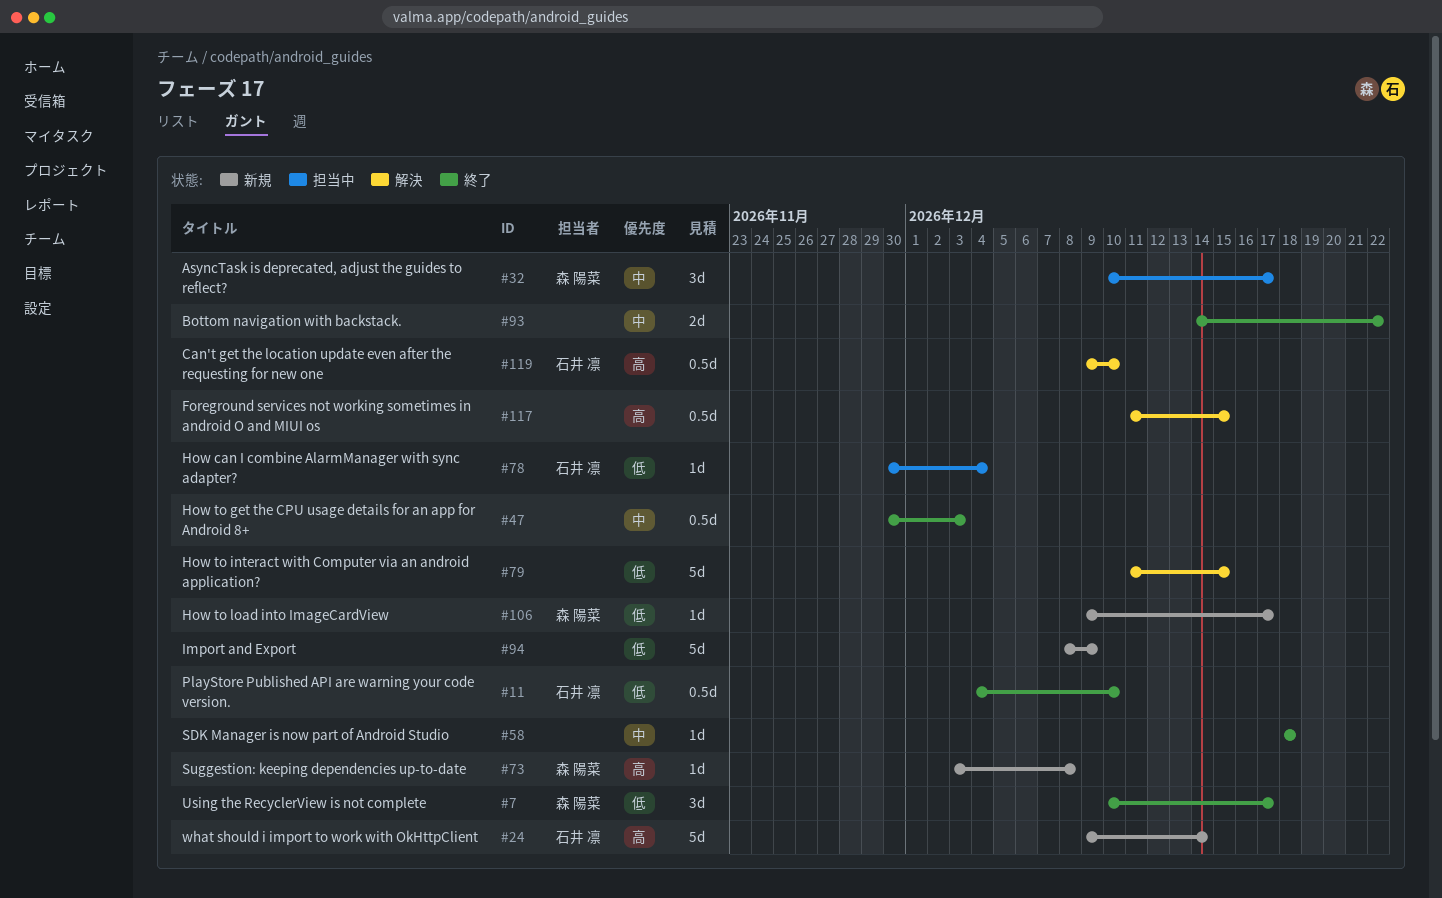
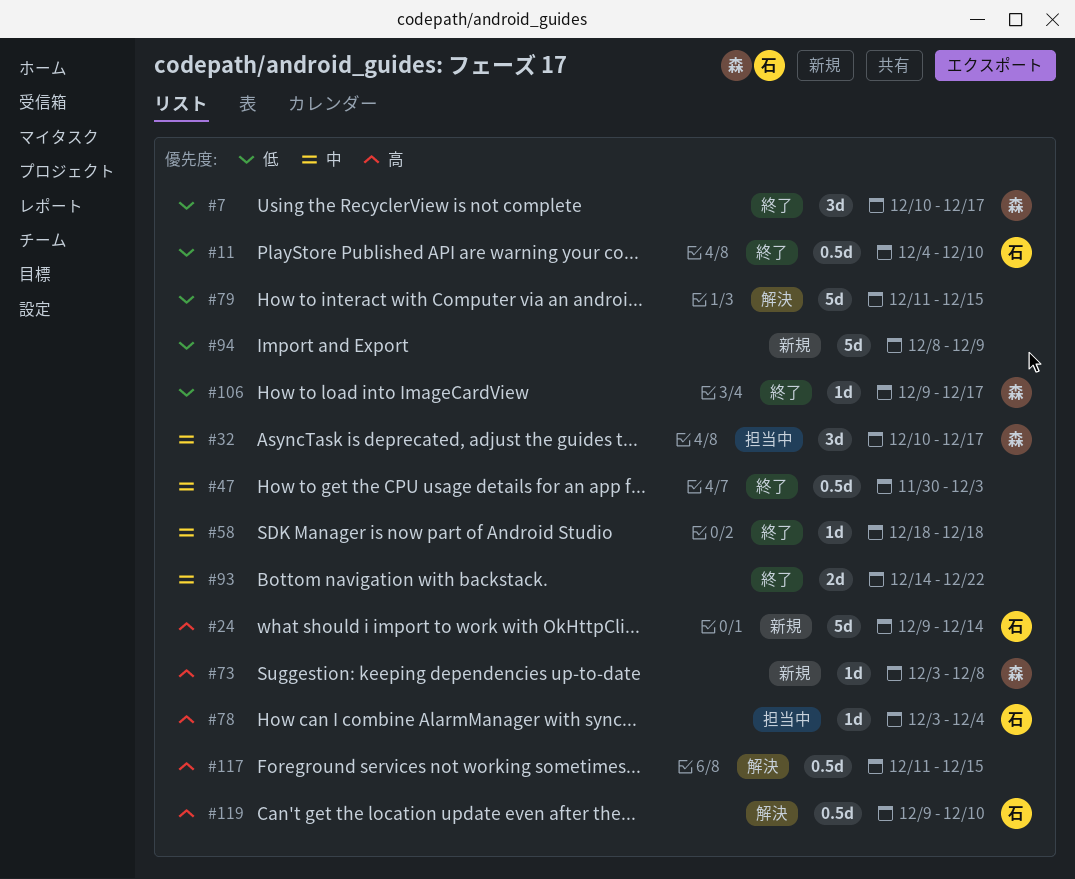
#78, priority: 低 -> 高
#78, start: Nov 30 -> Dec 3
#106, status: 新規 -> 終了

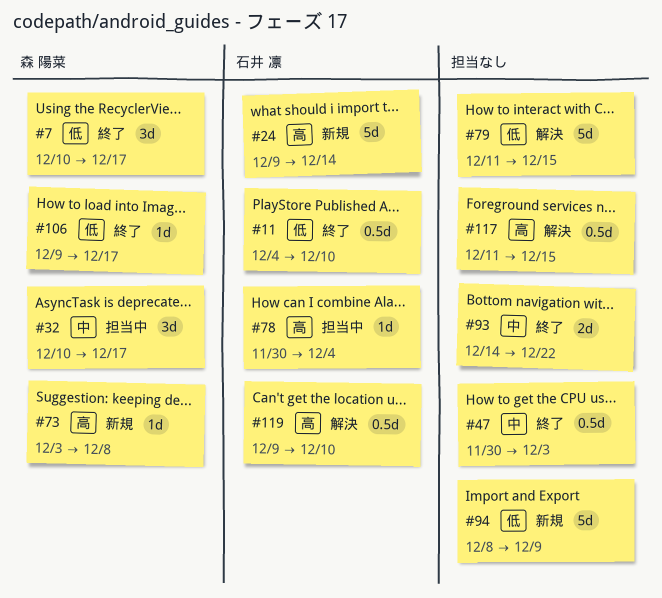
#58: present -> none
#78, start: Dec 3 -> Nov 30

